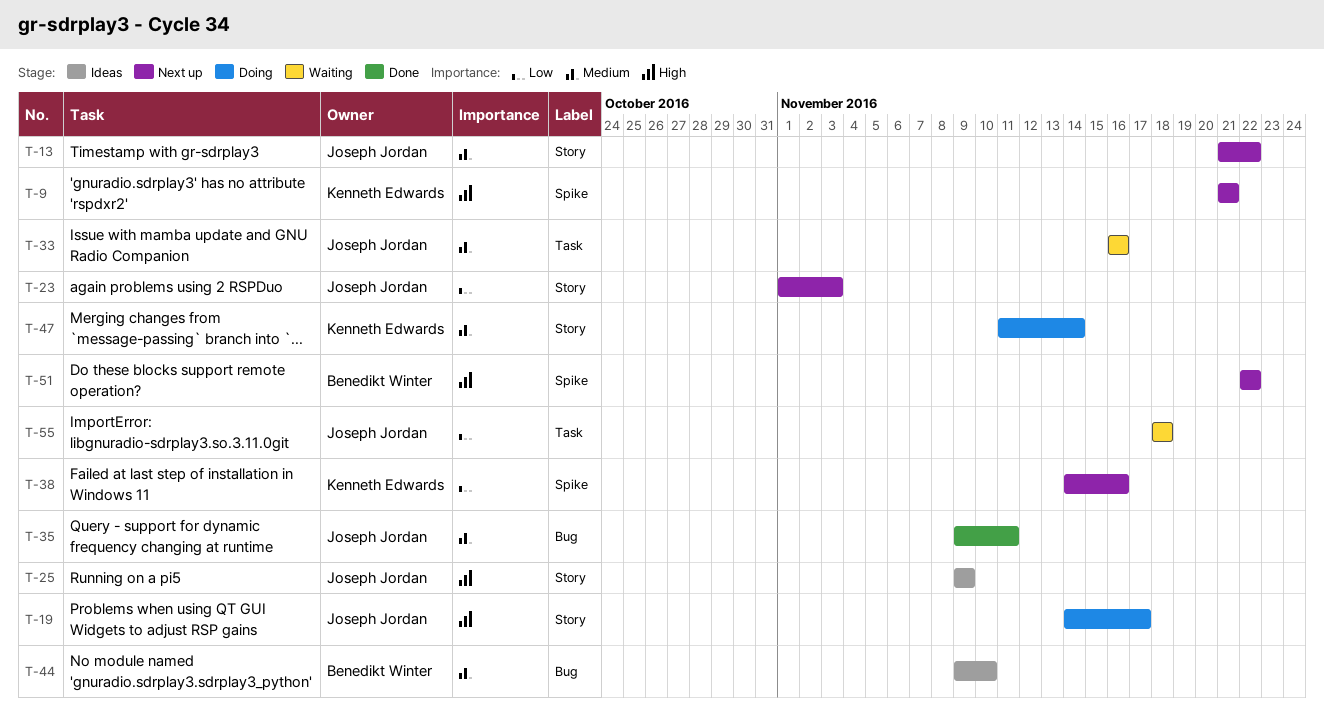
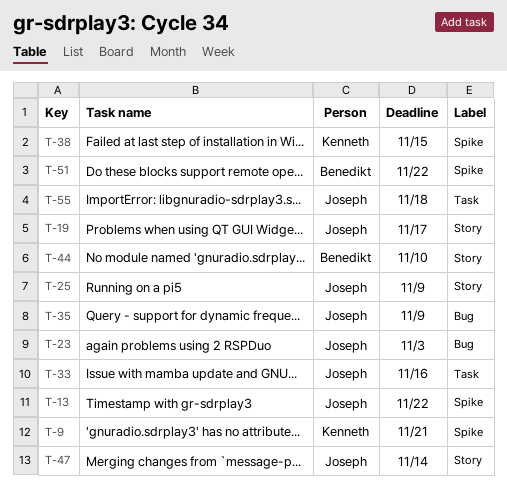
T-13, label: Story -> Spike
T-23, label: Story -> Bug
T-35, due: Nov 11 -> Nov 9
T-38, due: Nov 16 -> Nov 15
T-44, label: Bug -> Story
T-47, owner: Kenneth Edwards -> Joseph Jordan

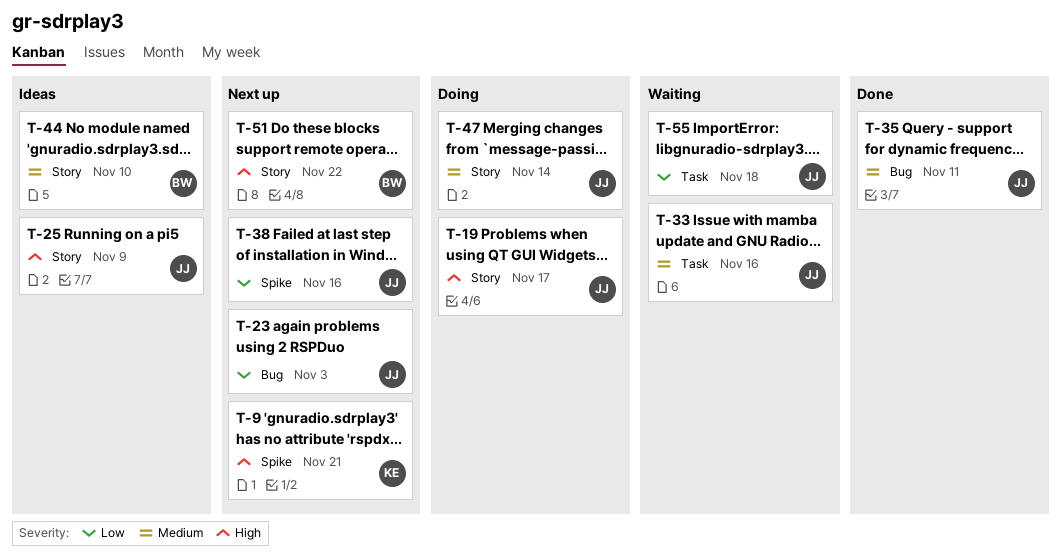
T-13: present -> none
T-35, due: Nov 9 -> Nov 11
T-38, owner: Kenneth -> Joseph
T-38, due: Nov 15 -> Nov 16
T-51, label: Spike -> Story

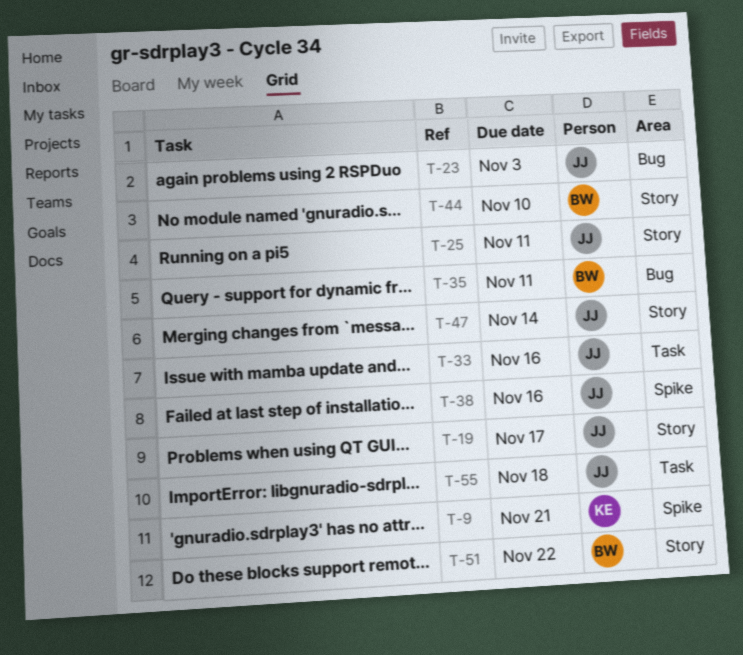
T-25, due: Nov 9 -> Nov 11
T-35, owner: JJ -> BW

